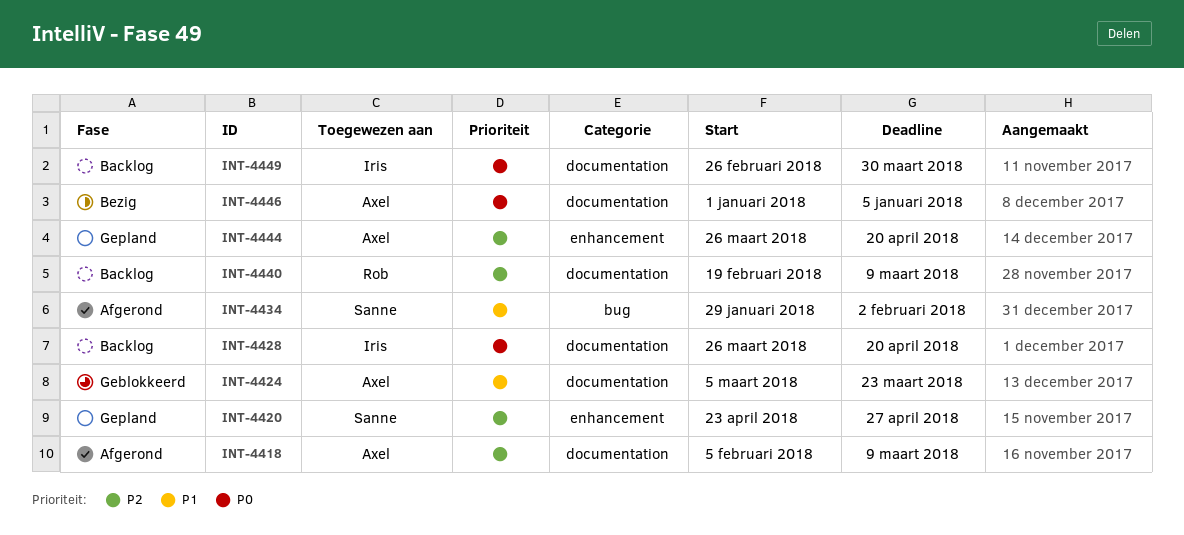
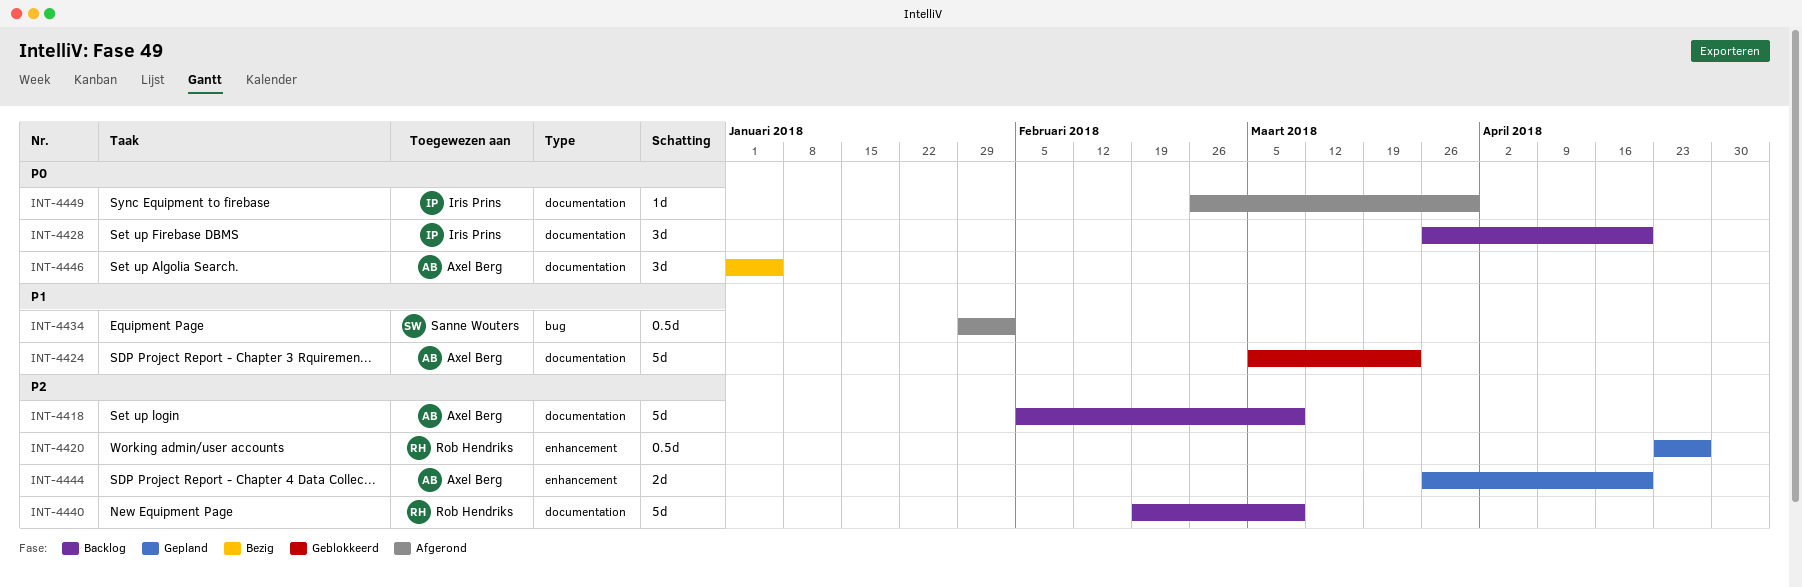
INT-4418, status: Afgerond -> Backlog
INT-4420, owner: Sanne Wouters -> Rob Hendriks
INT-4449, status: Backlog -> Afgerond

